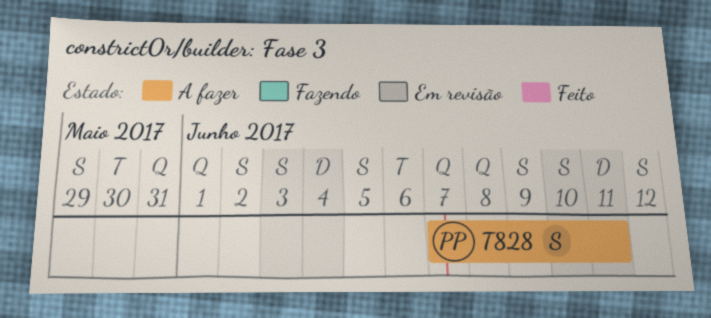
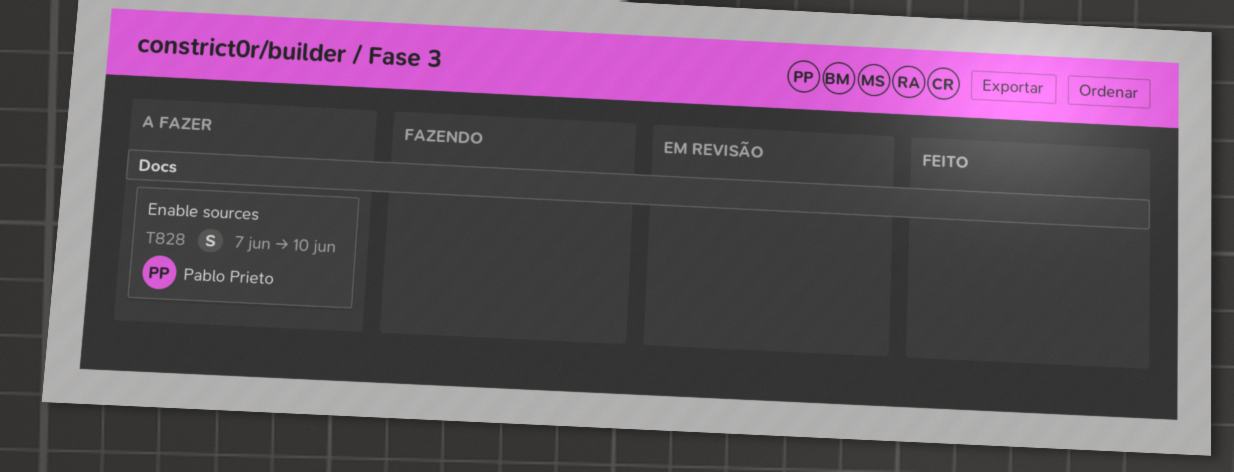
T828, due: Jun 11 -> Jun 10

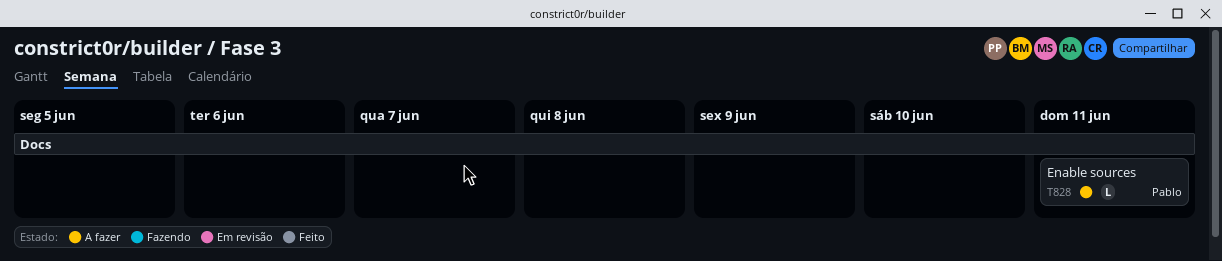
T828, estimate: S -> L
T828, due: Jun 10 -> Jun 11

